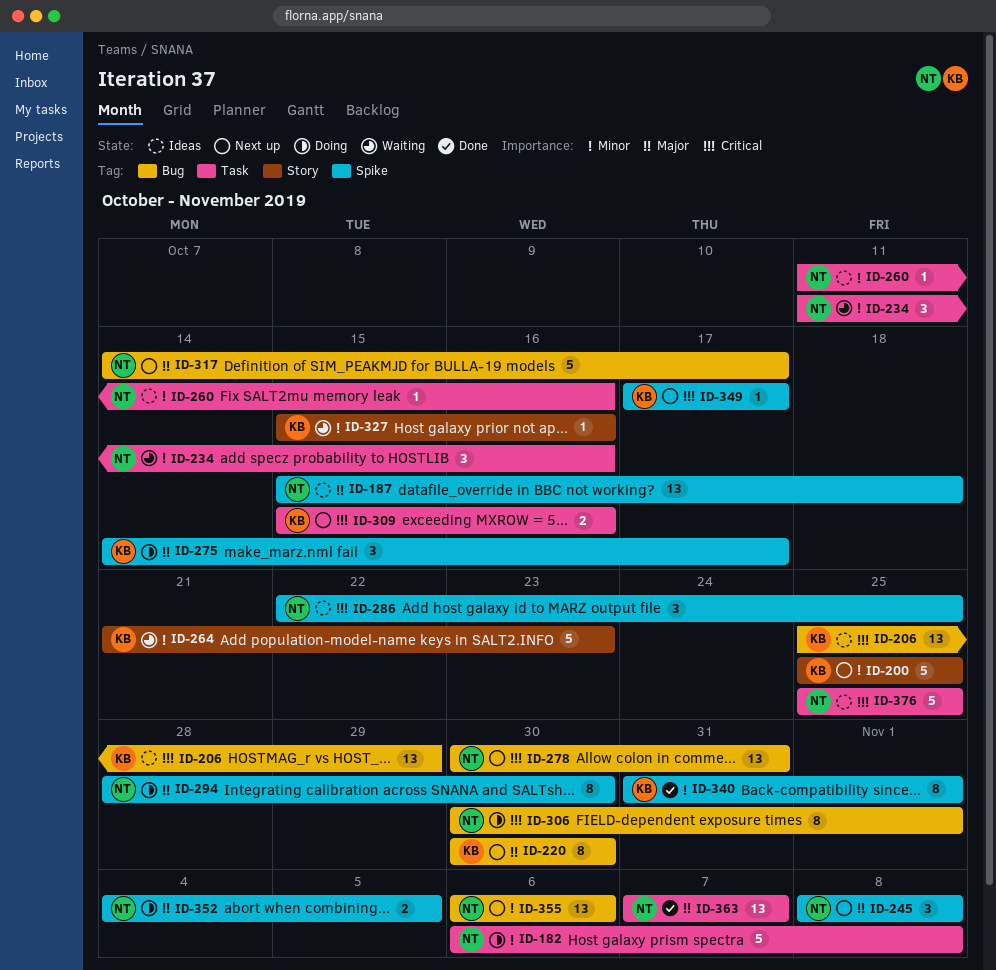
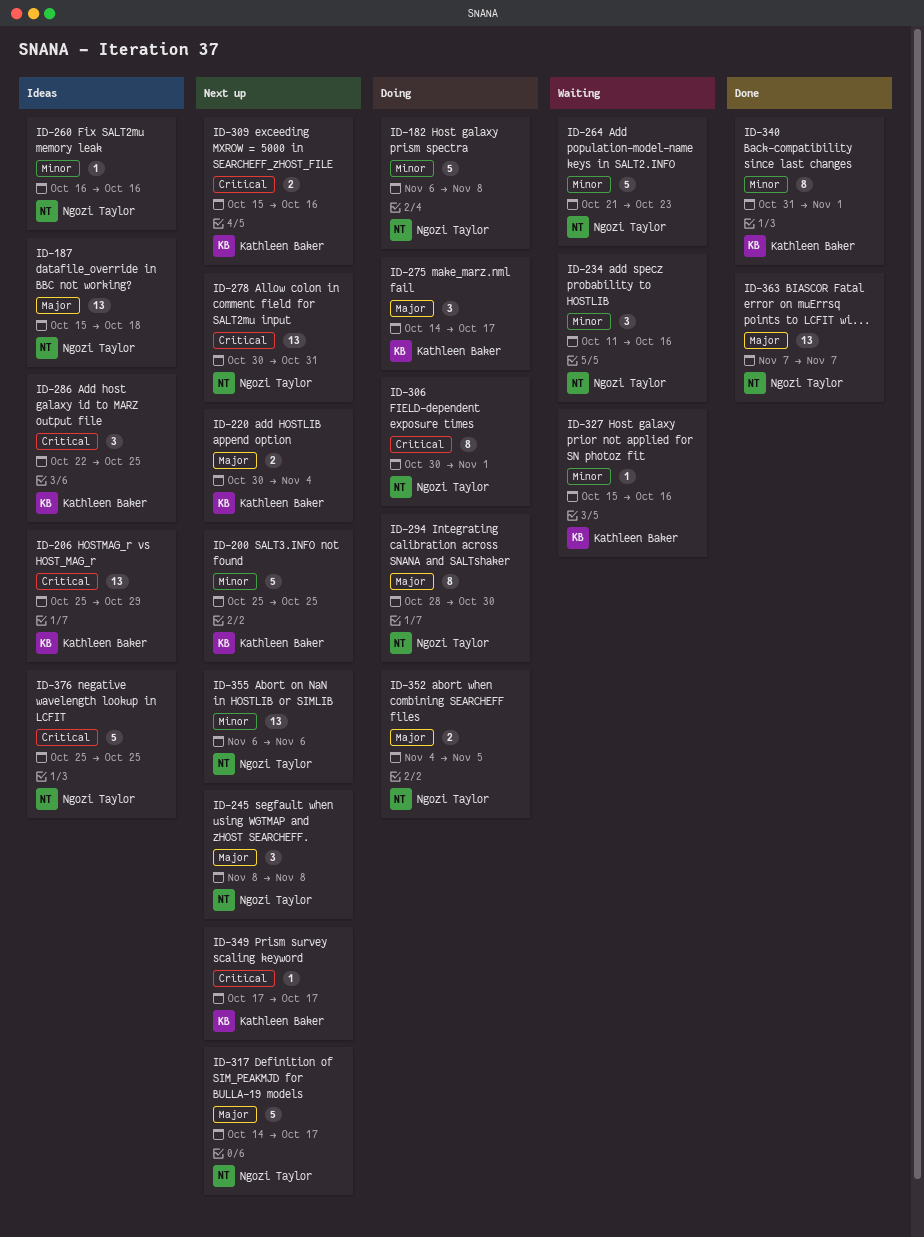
ID-220, estimate: 8 -> 2
ID-220, due: Oct 30 -> Nov 4
ID-260, start: Oct 11 -> Oct 16
ID-264, owner: Kathleen Baker -> Ngozi Taylor
ID-286, owner: Ngozi Taylor -> Kathleen Baker

